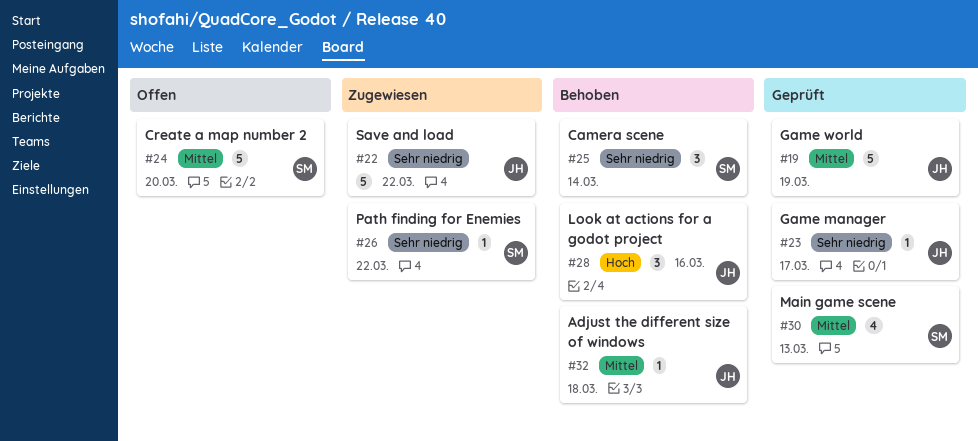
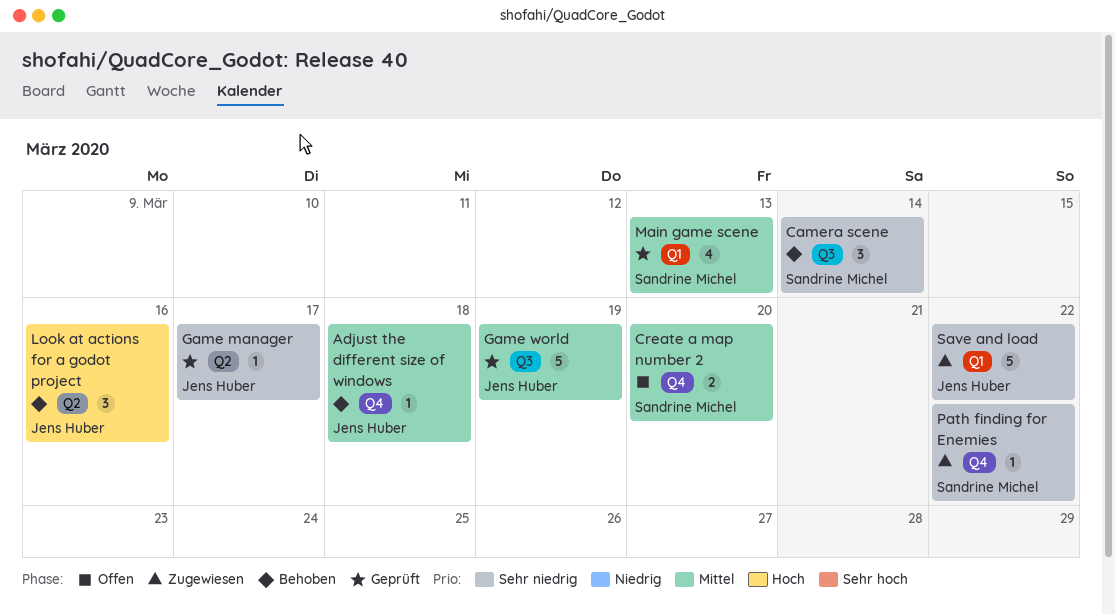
Create a map number 2, estimate: 5 -> 2

